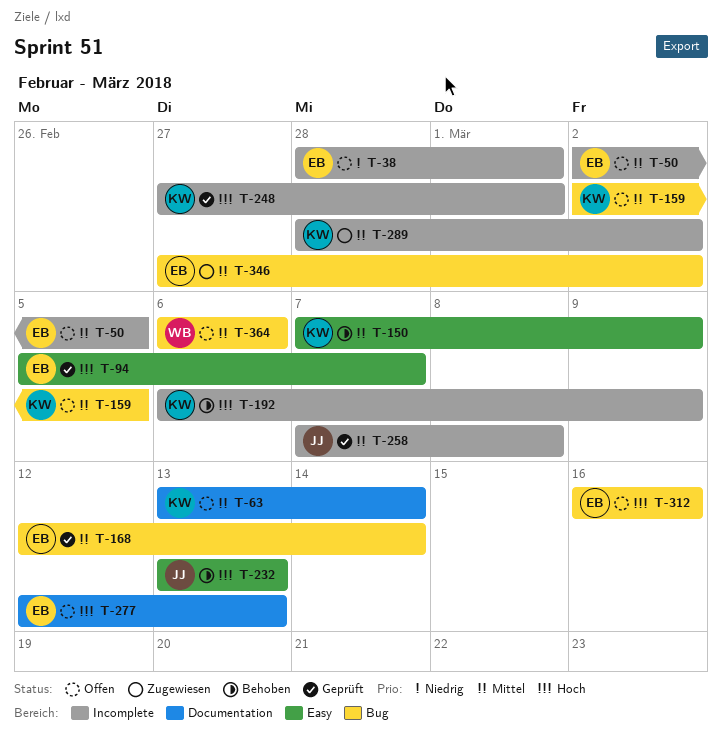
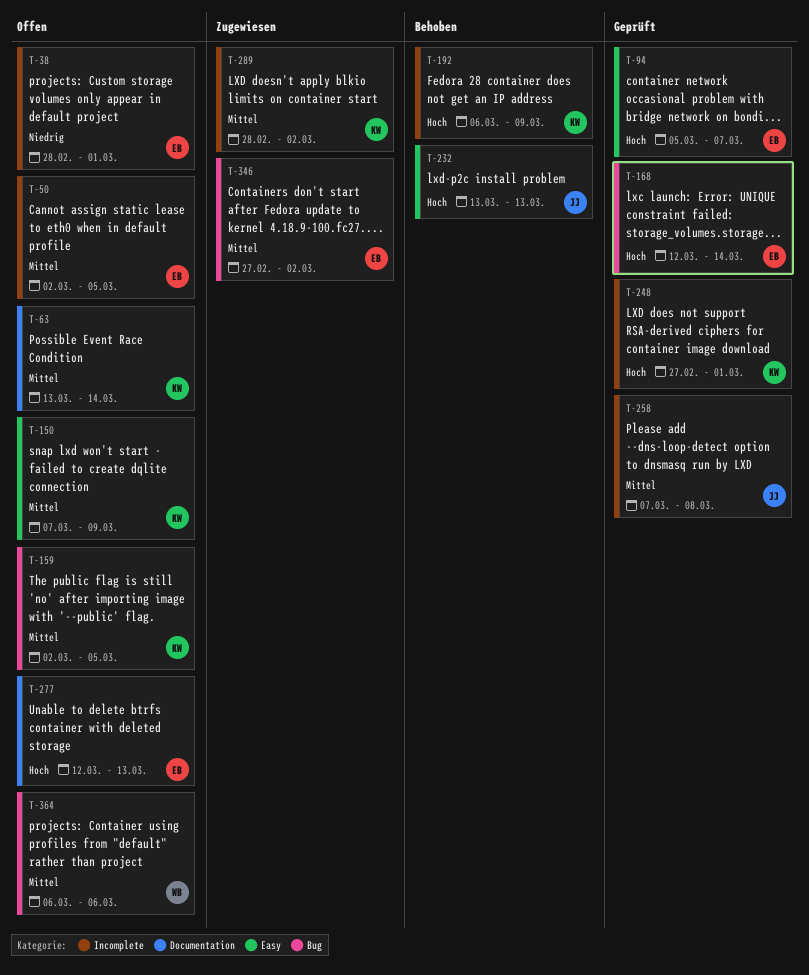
T-150, status: Behoben -> Offen
T-168, priority: Mittel -> Hoch
T-312: present -> none

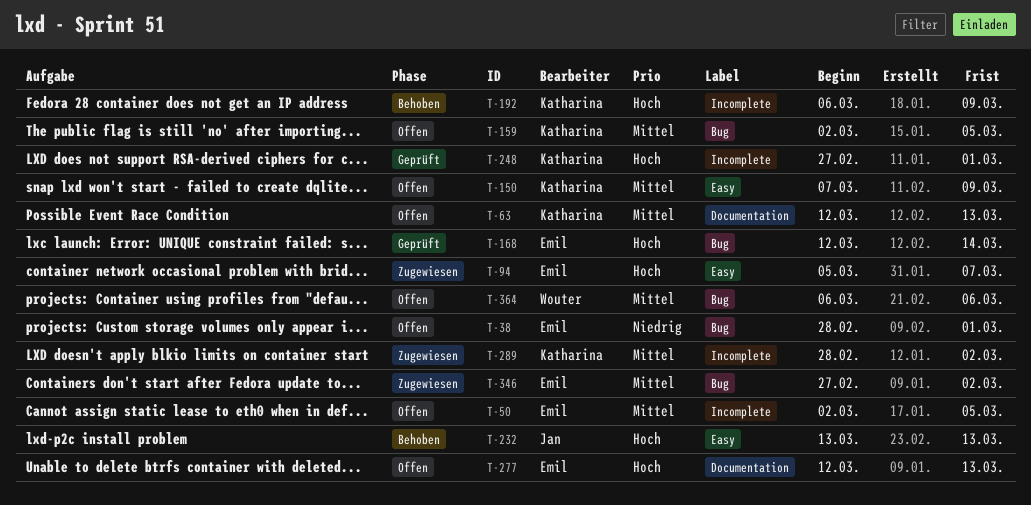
T-38, label: Incomplete -> Bug
T-63, start: Mar 13 -> Mar 12
T-63, due: Mar 14 -> Mar 13
T-94, status: Geprüft -> Zugewiesen
T-258: present -> none

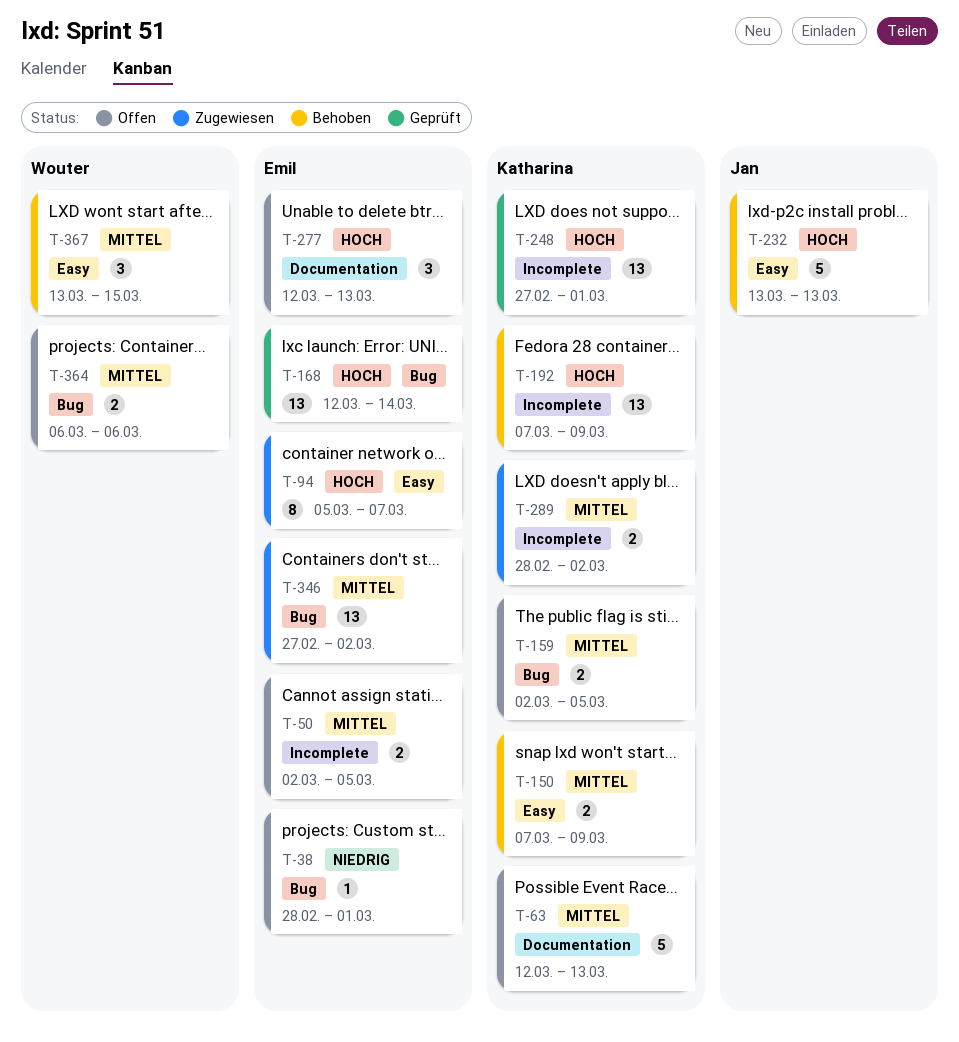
T-150, status: Offen -> Behoben
T-192, start: Mar 6 -> Mar 7
T-367: none -> present

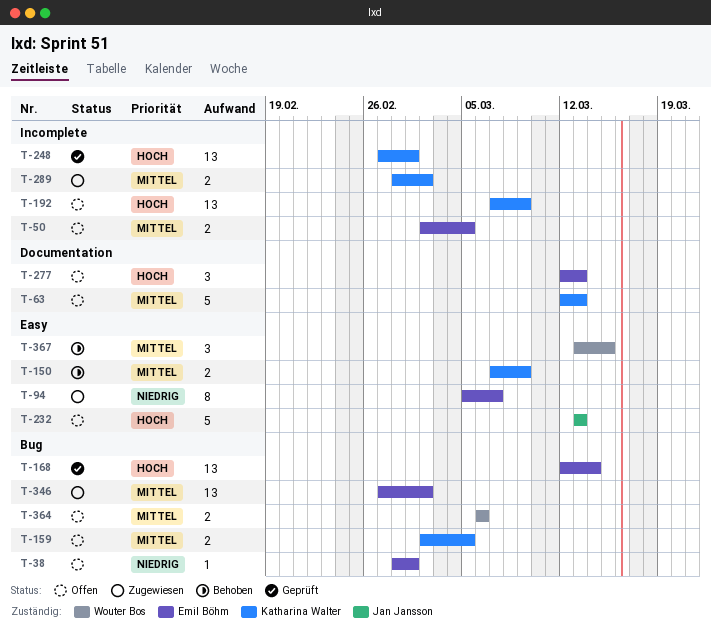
T-94, priority: Hoch -> Niedrig
T-192, status: Behoben -> Offen
T-232, status: Behoben -> Offen

